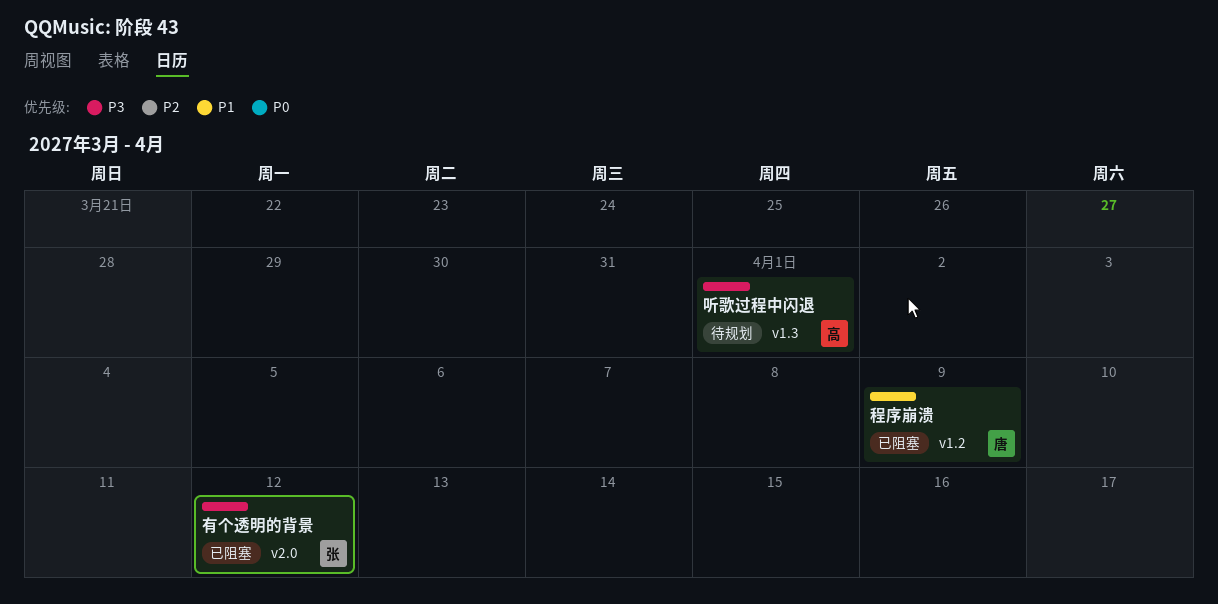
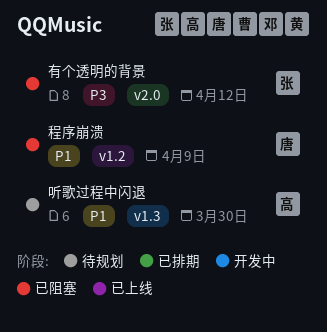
听歌过程中闪退, priority: P3 -> P1
听歌过程中闪退, due: Apr 1 -> Mar 30

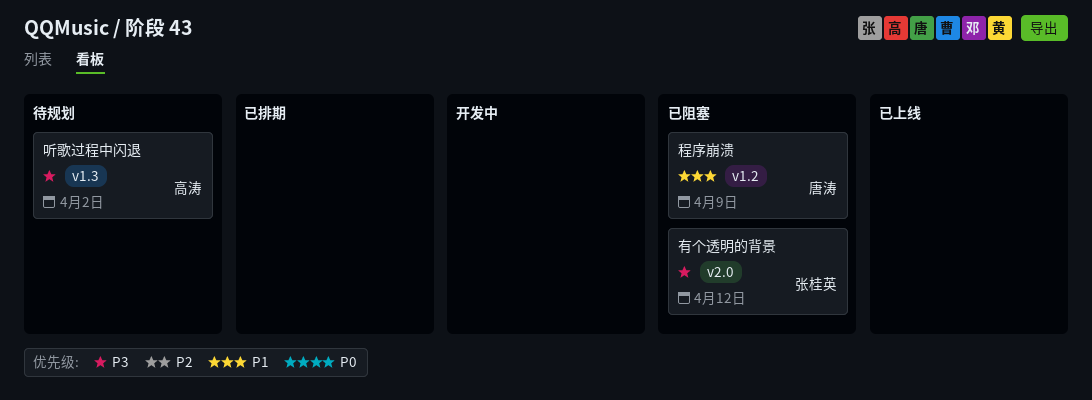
听歌过程中闪退, priority: P1 -> P3
听歌过程中闪退, due: Mar 30 -> Apr 2

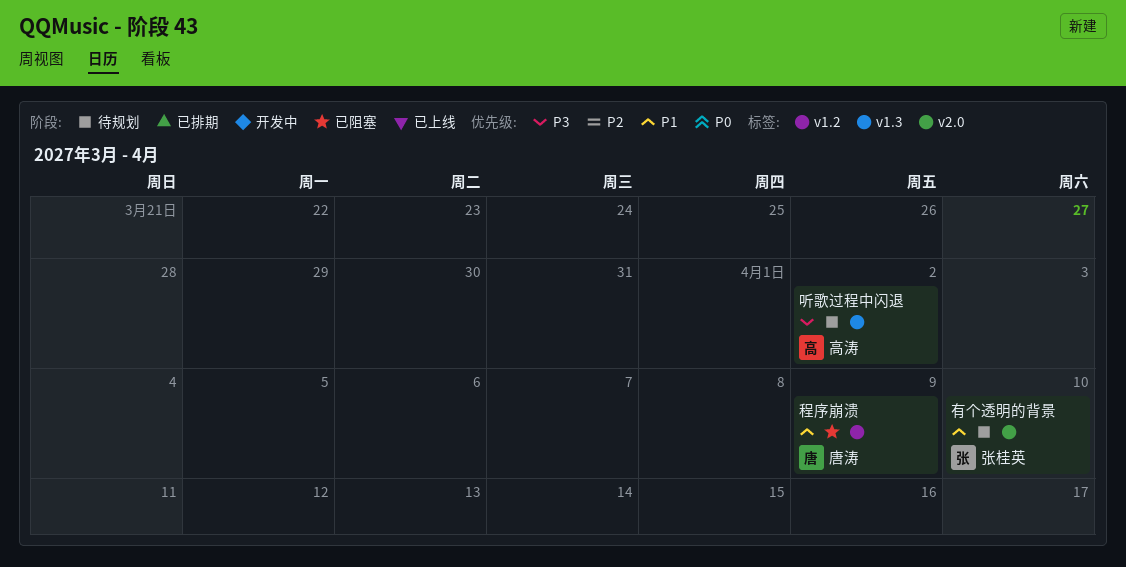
有个透明的背景, status: 已阻塞 -> 待规划
有个透明的背景, priority: P3 -> P1
有个透明的背景, due: Apr 12 -> Apr 10

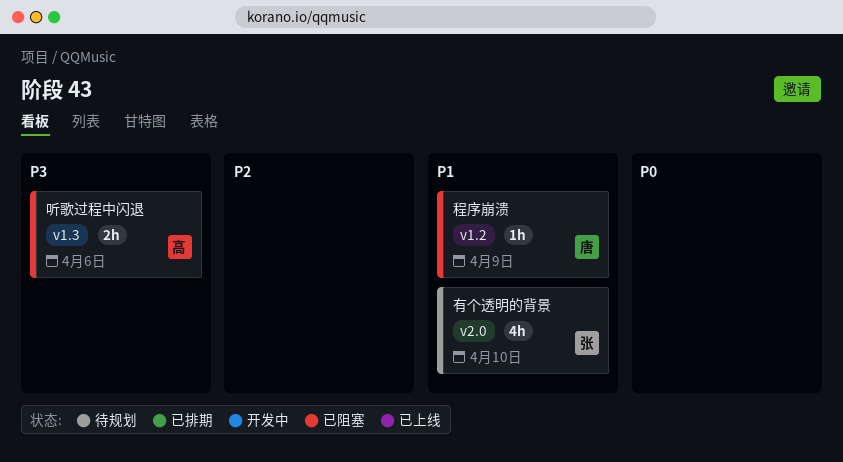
听歌过程中闪退, status: 待规划 -> 已阻塞
听歌过程中闪退, due: Apr 2 -> Apr 6

